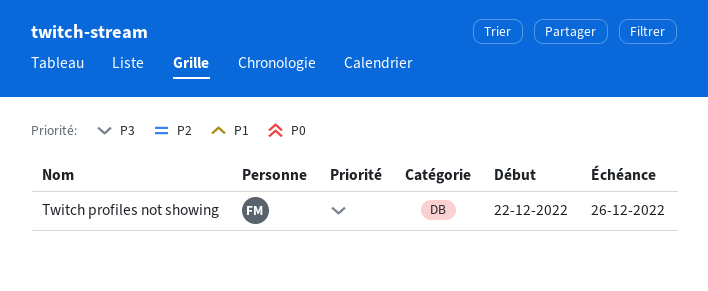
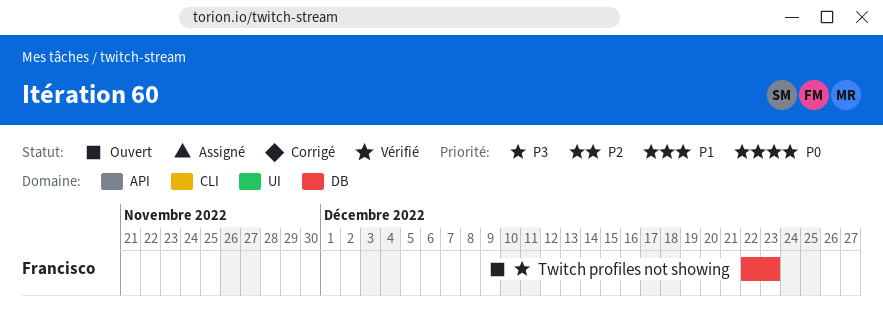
Twitch profiles not showing, due: Dec 26 -> Dec 23

